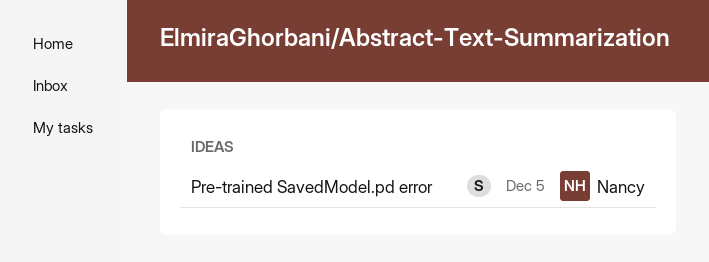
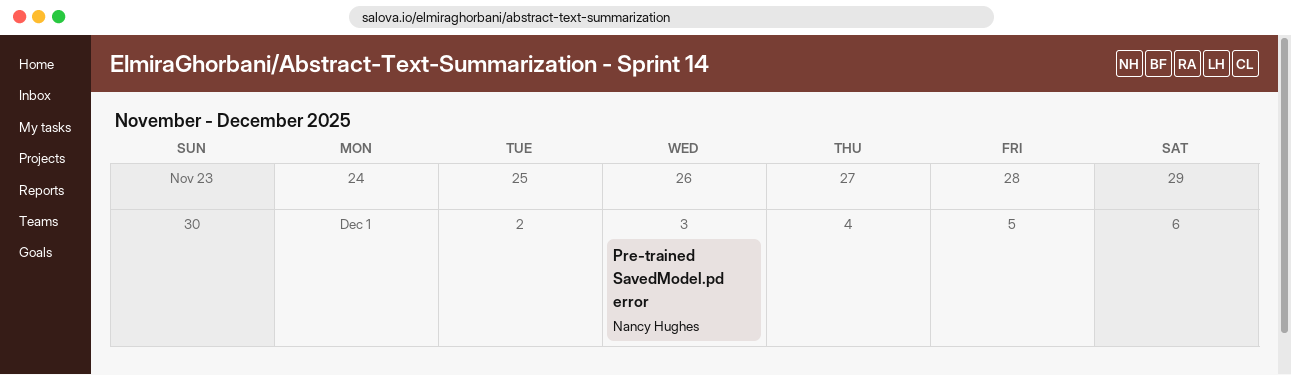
Pre-trained SavedModel.pd error, due: Dec 5 -> Dec 3

